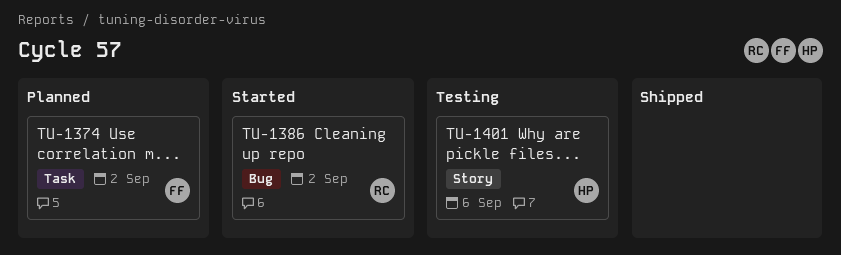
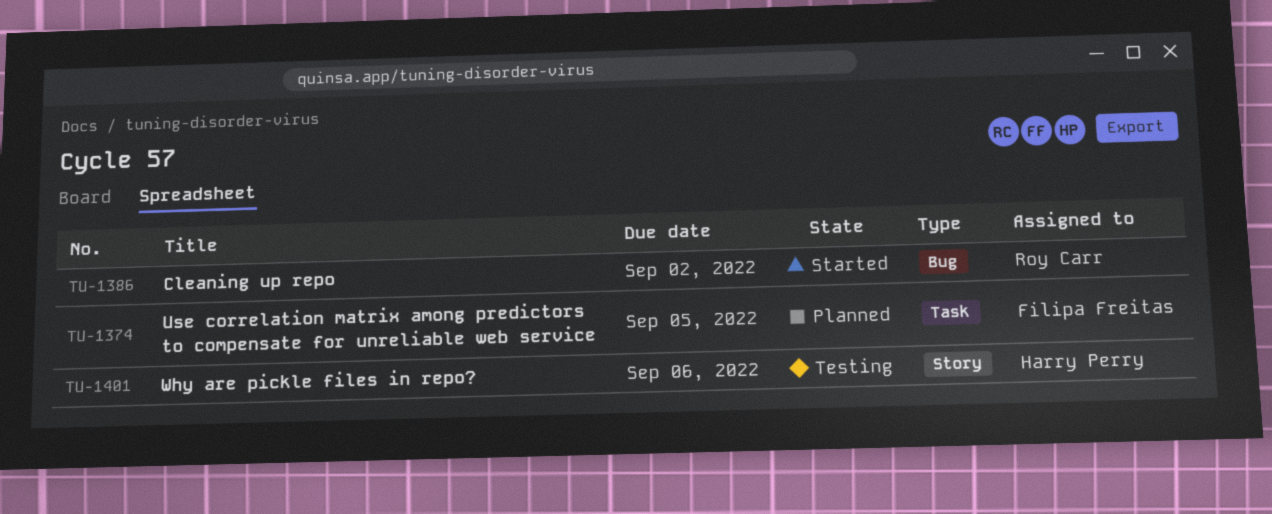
TU-1374, due: Sep 2 -> Sep 5

